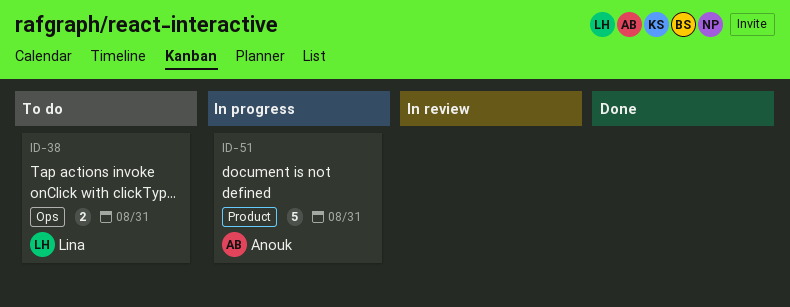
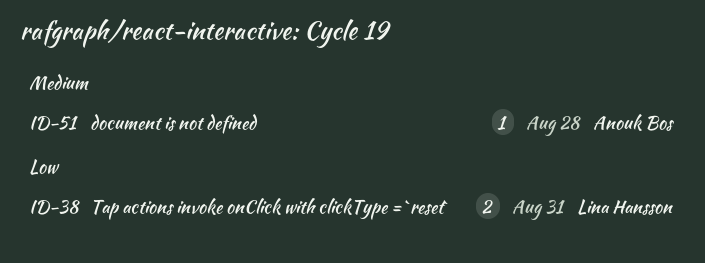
ID-51, estimate: 5 -> 1
ID-51, due: Aug 31 -> Aug 28

